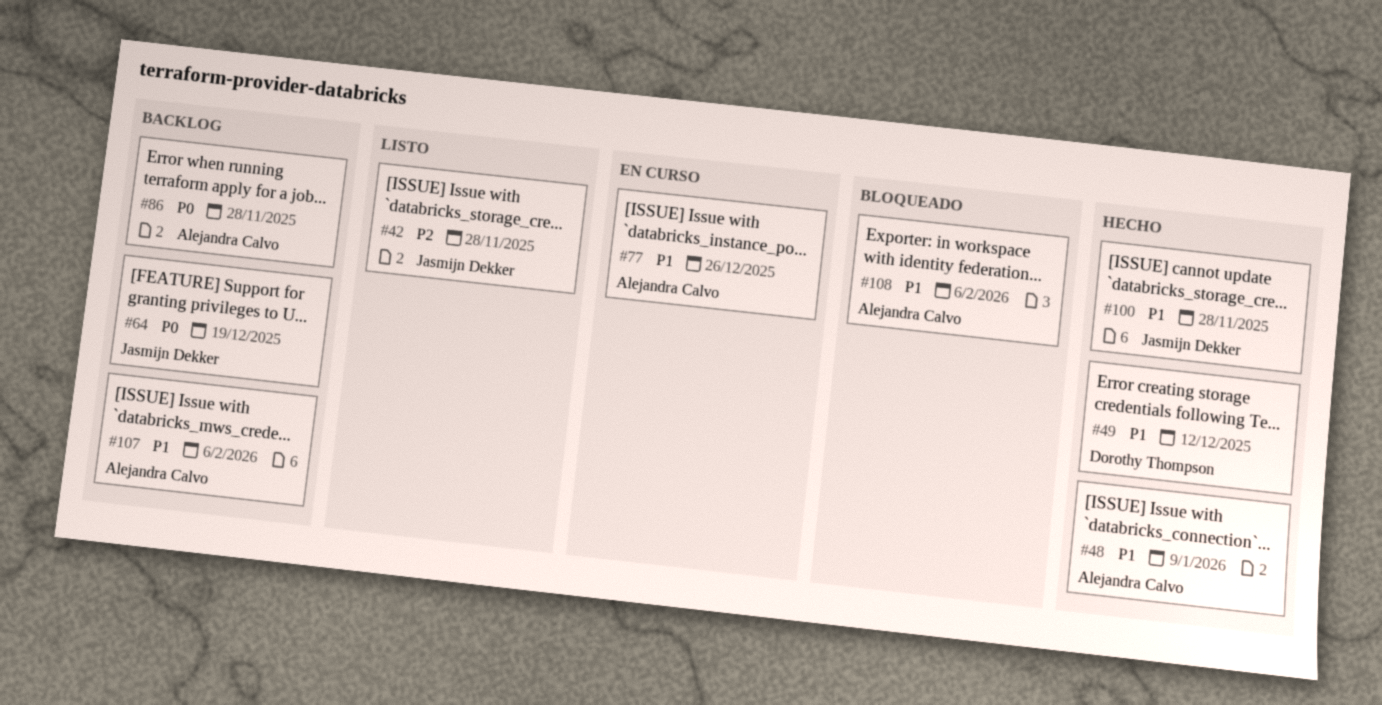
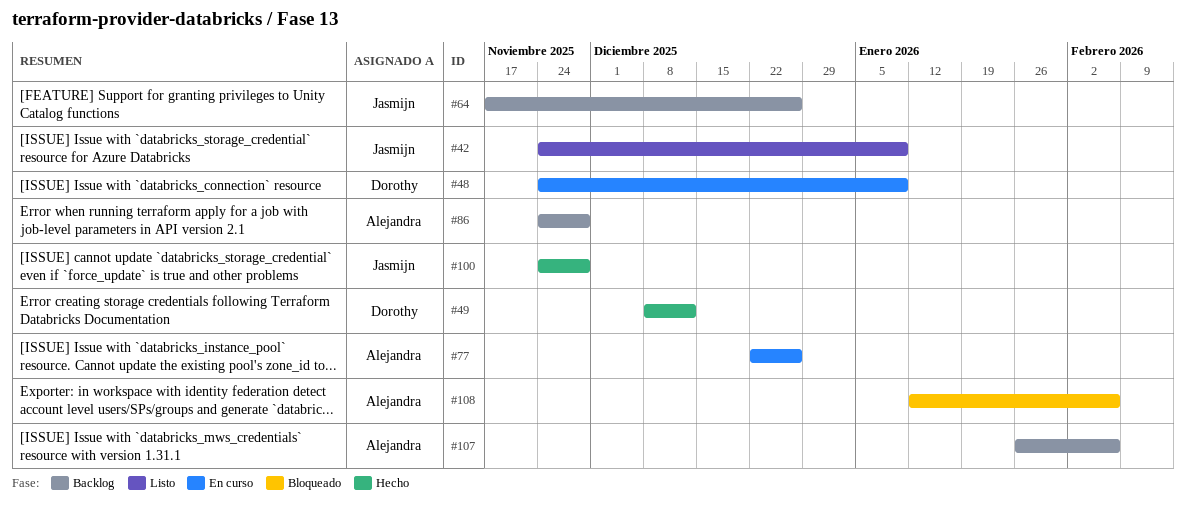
#42, due: Nov 28 -> Jan 9
#48, status: Hecho -> En curso
#48, owner: Alejandra Calvo -> Dorothy Thompson
#64, due: Dec 19 -> Dec 26

